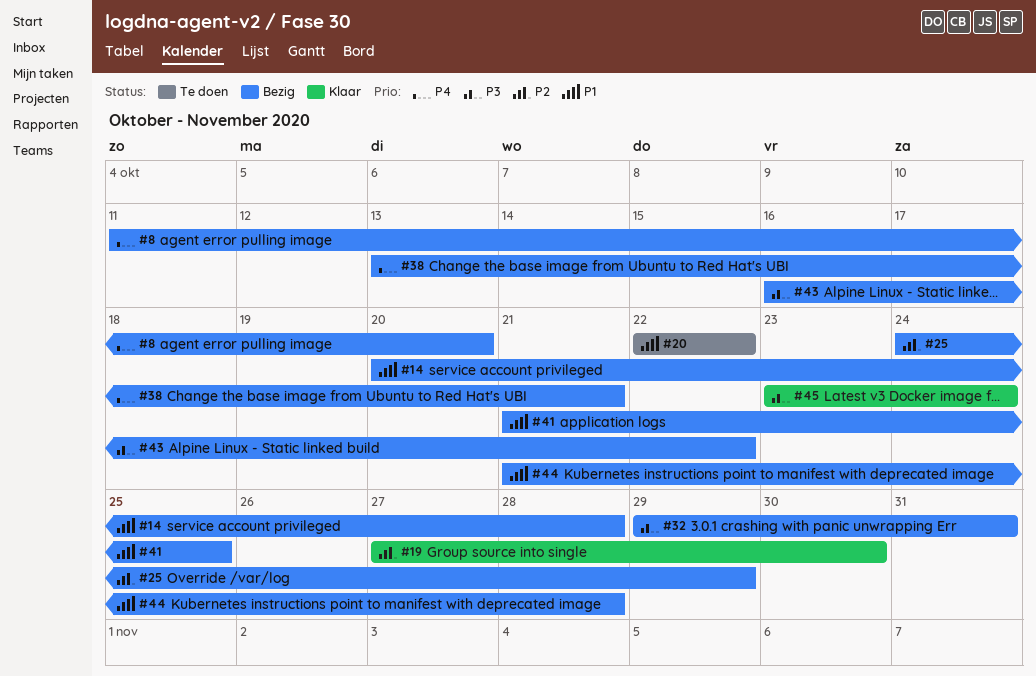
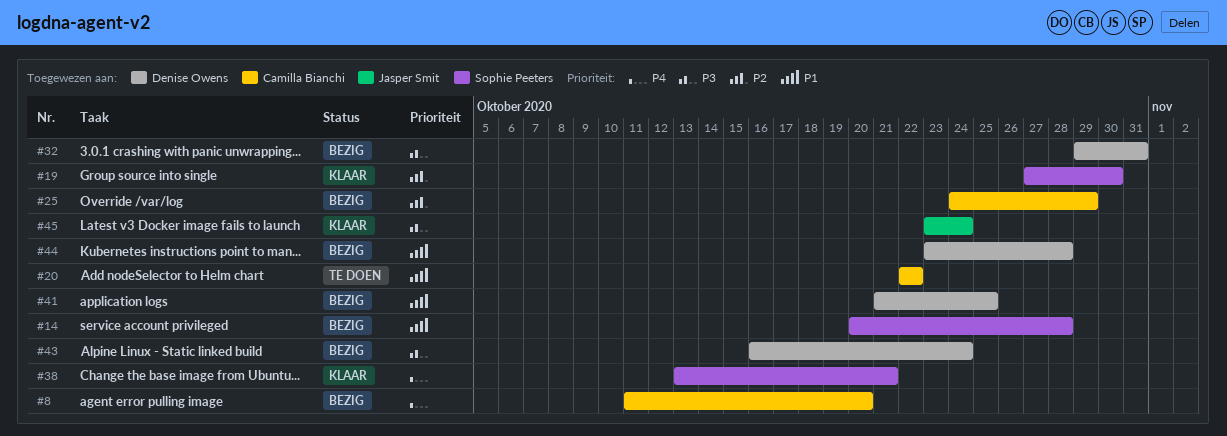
#38, status: Bezig -> Klaar
#43, due: Oct 22 -> Oct 24
#44, start: Oct 21 -> Oct 23

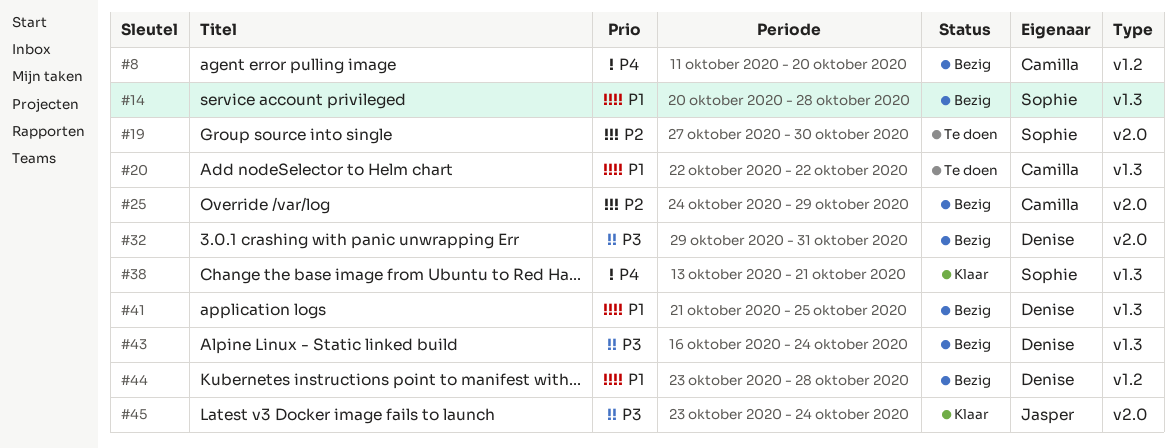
#19, status: Klaar -> Te doen

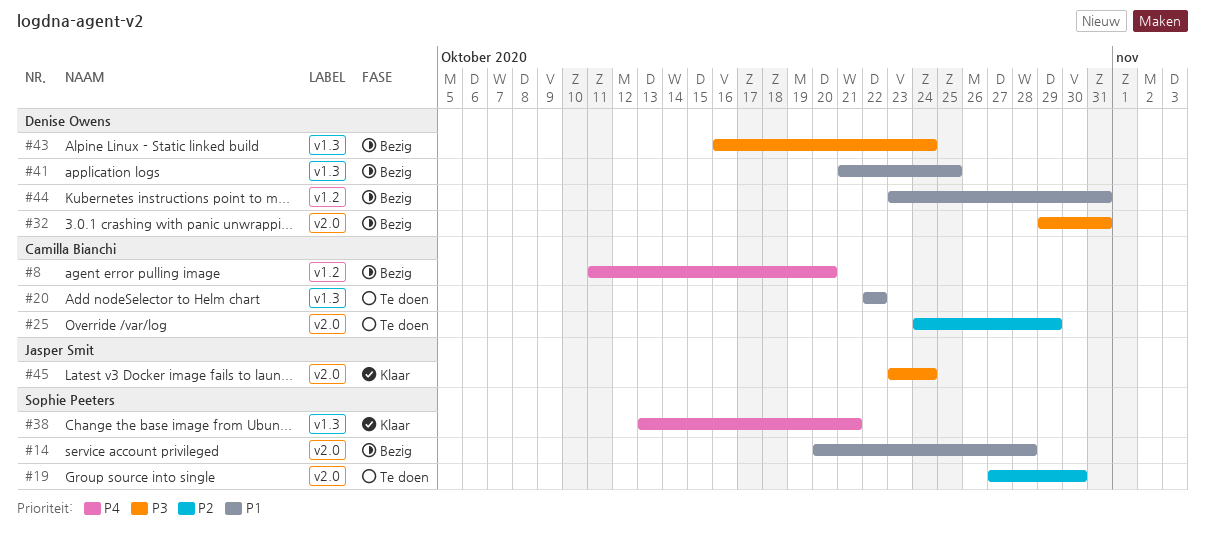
#14, label: v1.3 -> v2.0
#25, status: Bezig -> Te doen
#44, due: Oct 28 -> Oct 31

